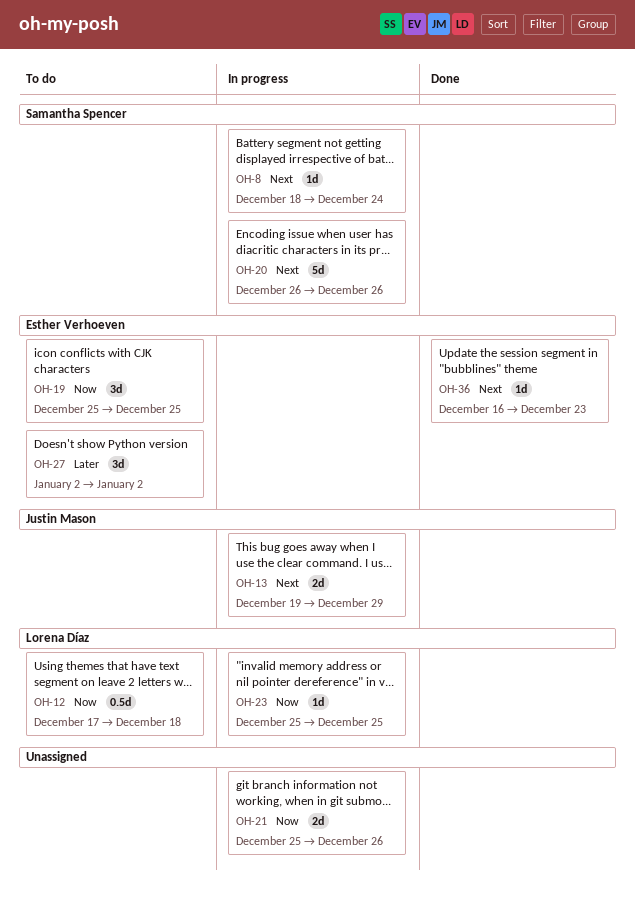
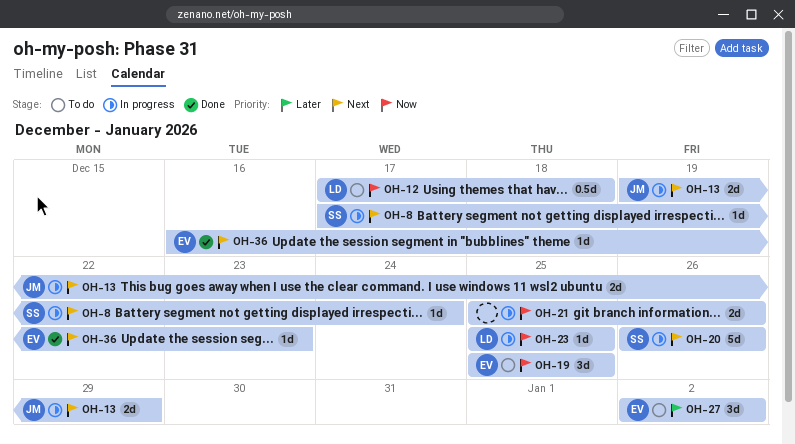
OH-8, start: Dec 18 -> Dec 17

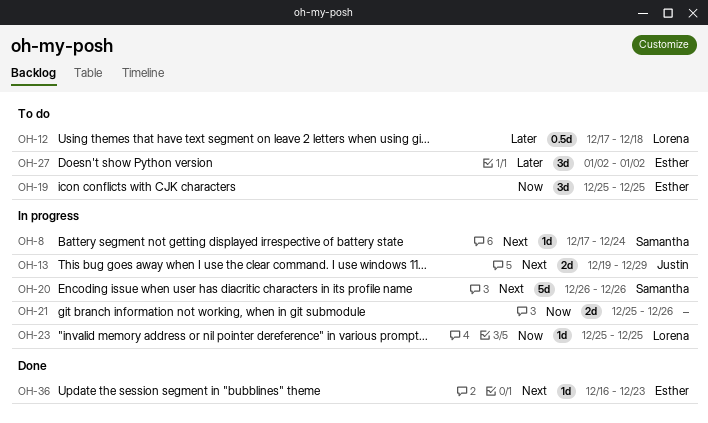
OH-12, priority: Now -> Later

